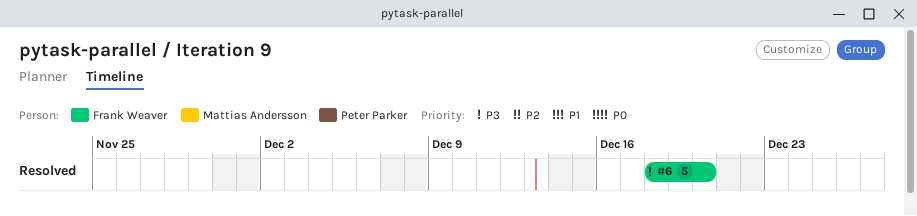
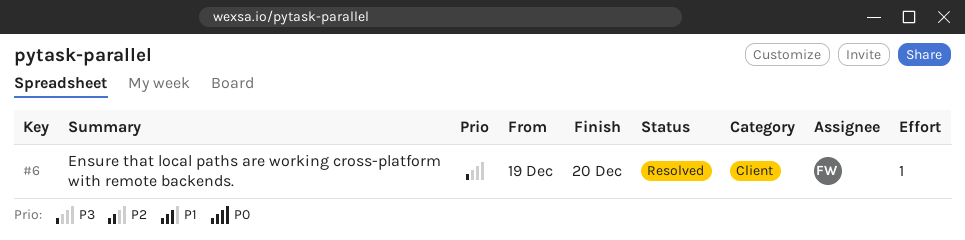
#6, estimate: 5 -> 1
#6, start: Dec 18 -> Dec 19

